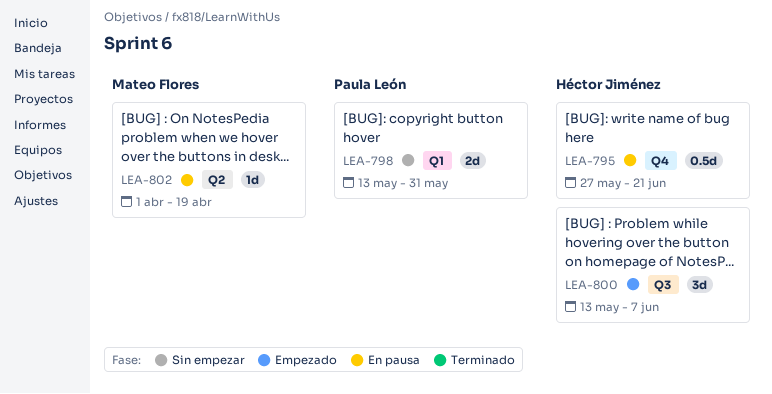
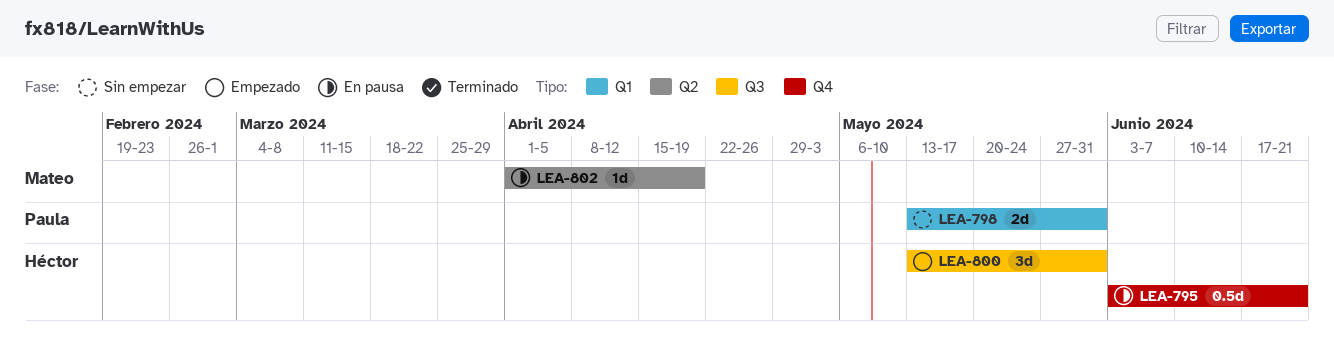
LEA-795, start: May 27 -> Jun 3
LEA-800, due: Jun 7 -> May 31

